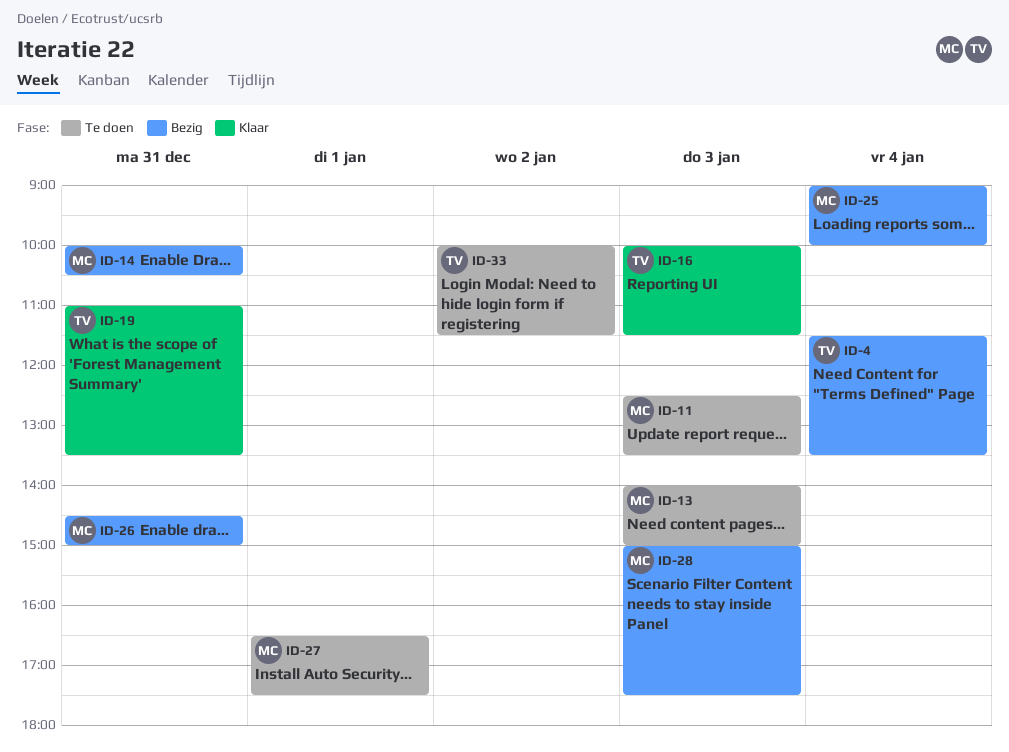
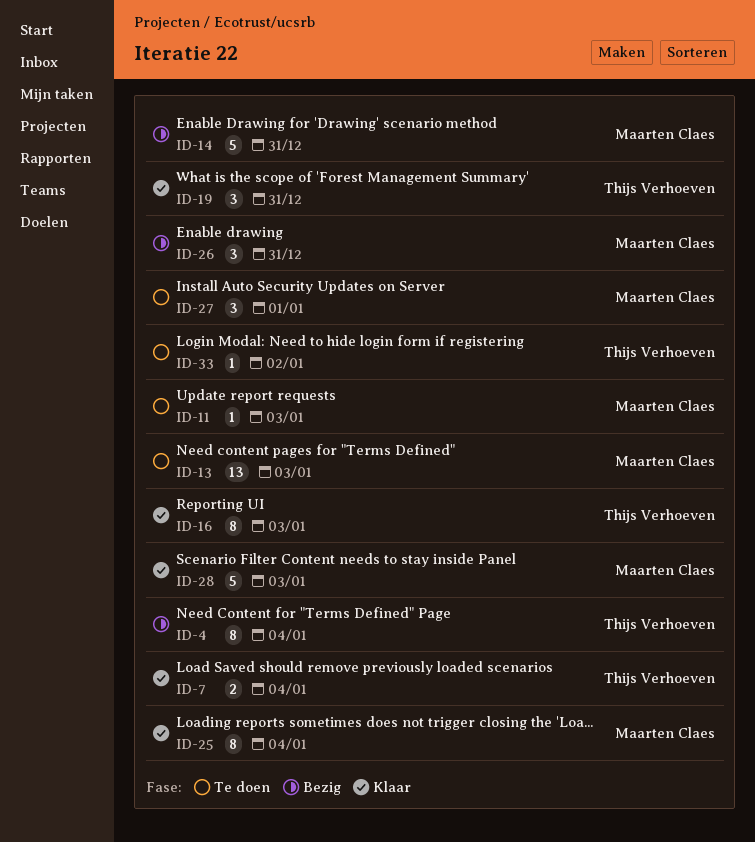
ID-7: none -> present
ID-25, status: Bezig -> Klaar
ID-28, status: Bezig -> Klaar

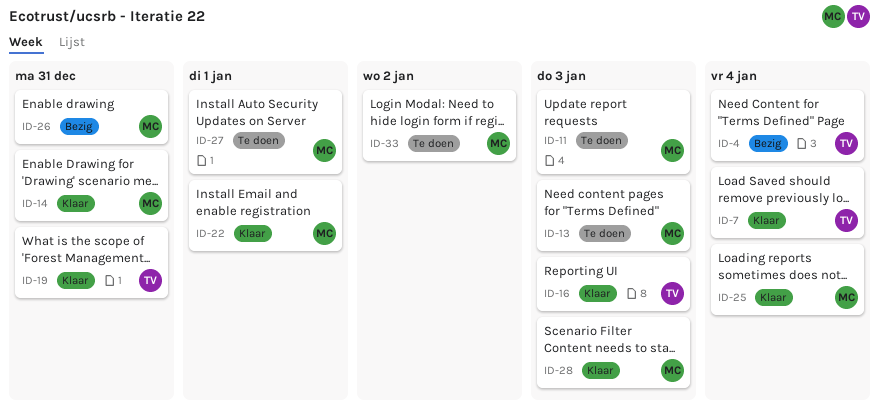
ID-14, status: Bezig -> Klaar
ID-22: none -> present
ID-33, owner: Thijs Verhoeven -> Maarten Claes

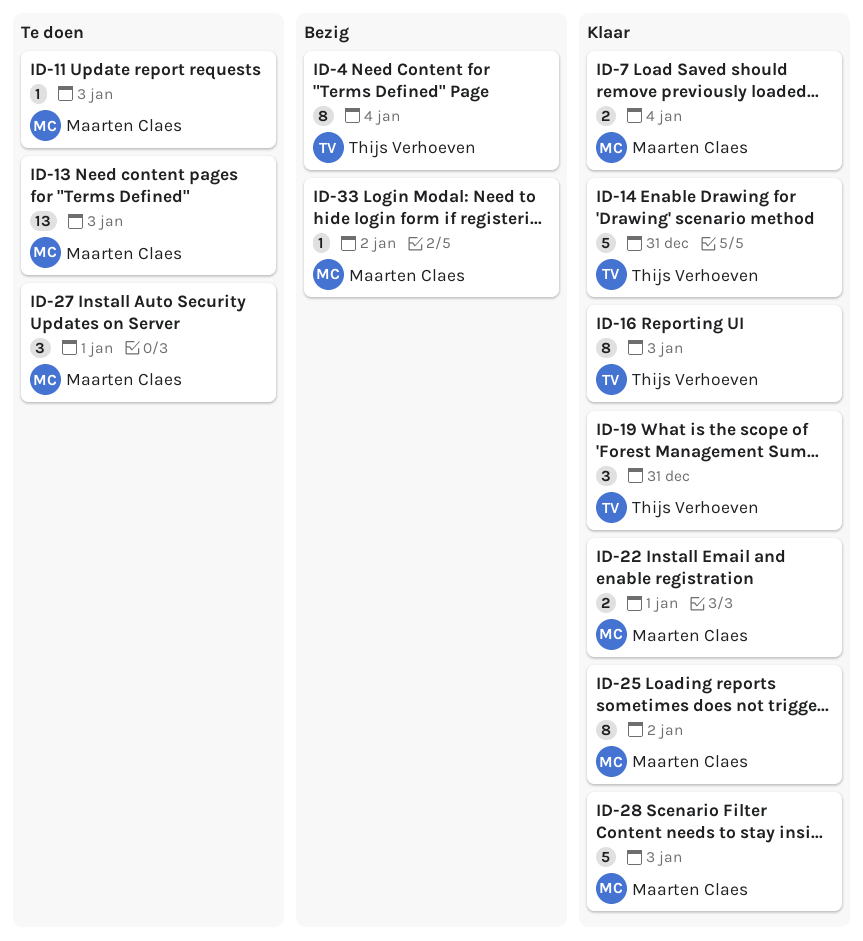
ID-7, owner: Thijs Verhoeven -> Maarten Claes
ID-14, owner: Maarten Claes -> Thijs Verhoeven
ID-25, day: Jan 4 -> Jan 2
ID-26: present -> none
ID-33, status: Te doen -> Bezig

